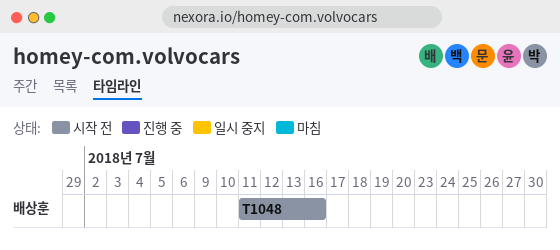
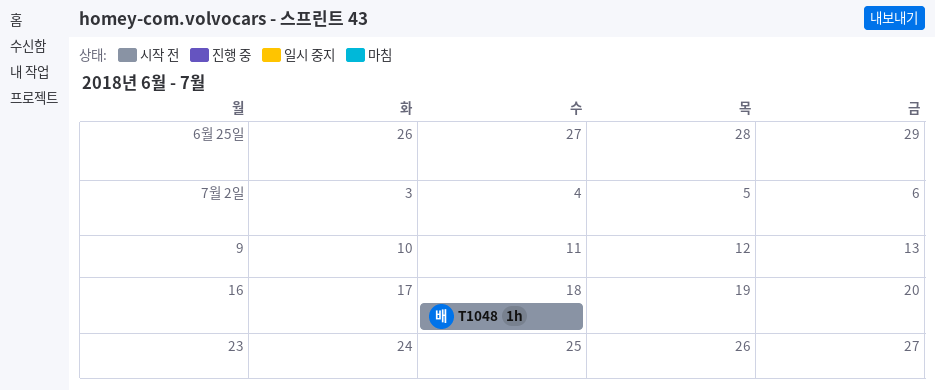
T1048, start: Jul 11 -> Jul 18
T1048, due: Jul 16 -> Jul 18

